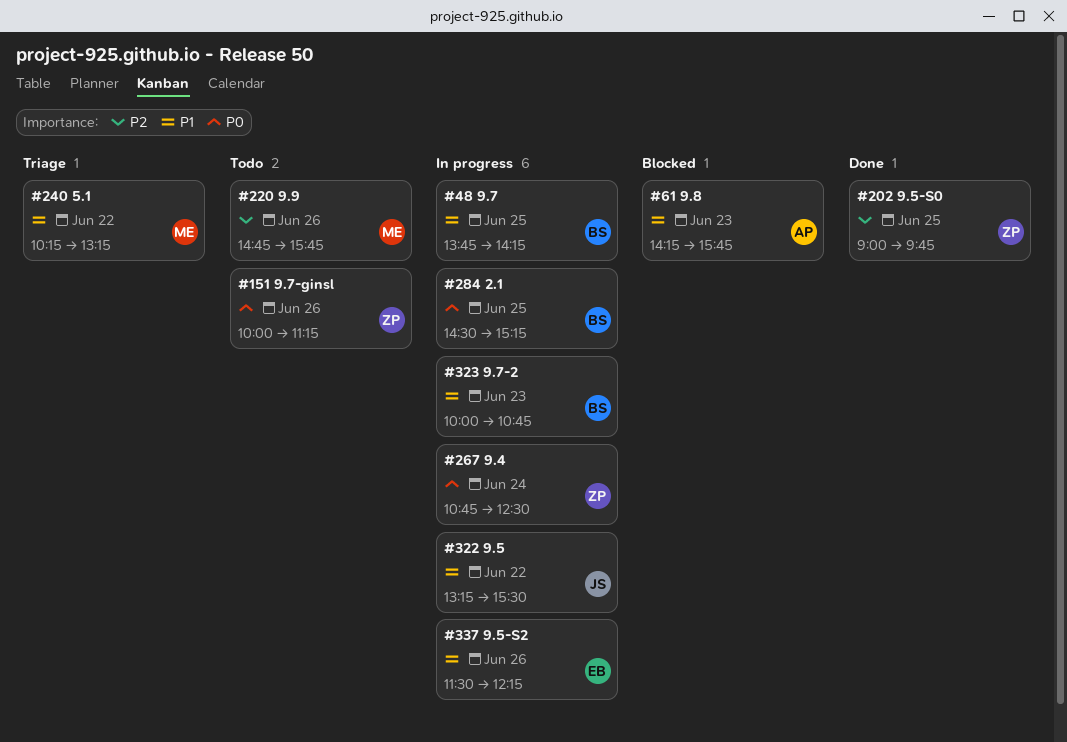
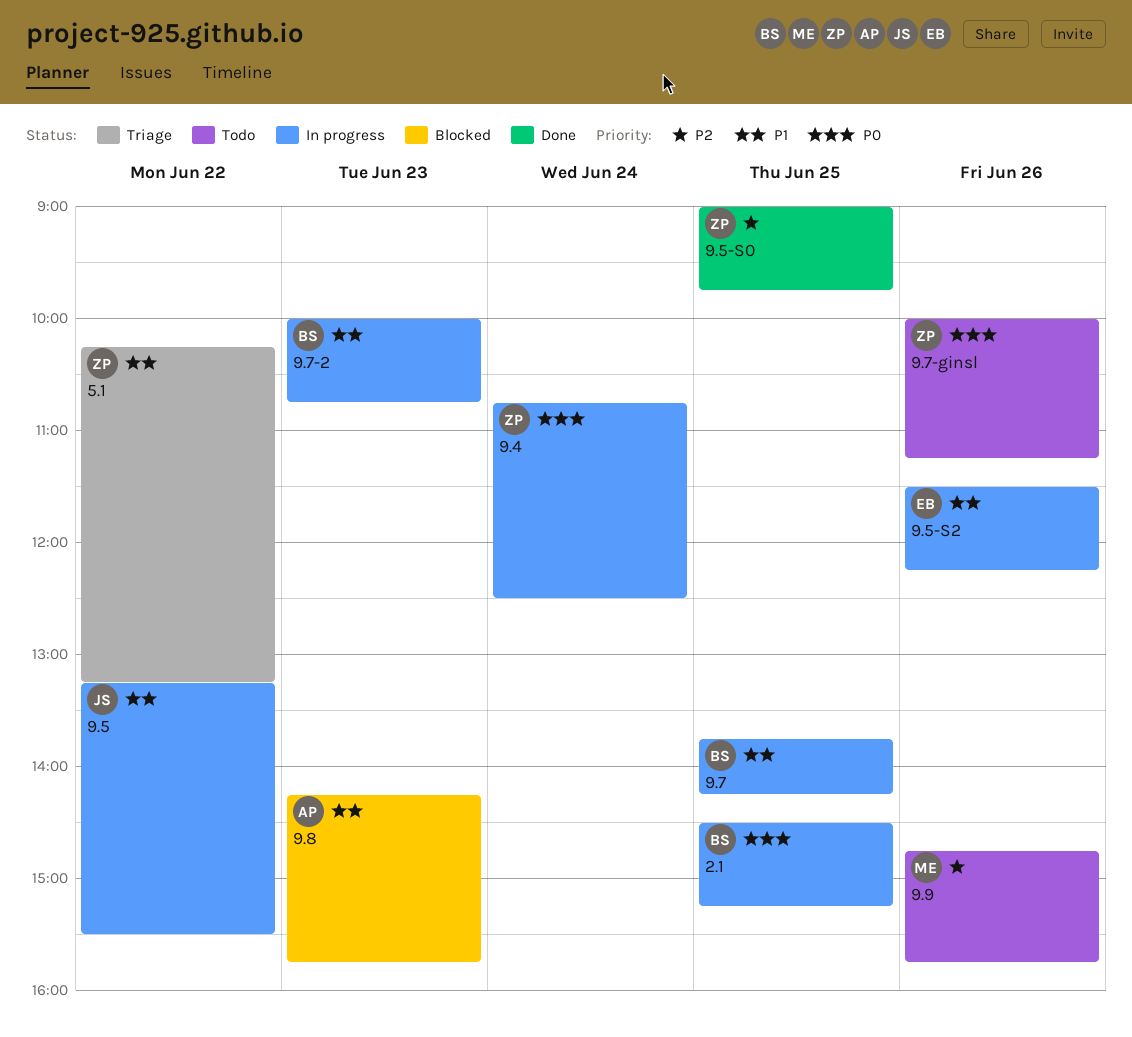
5.1, owner: ME -> ZP

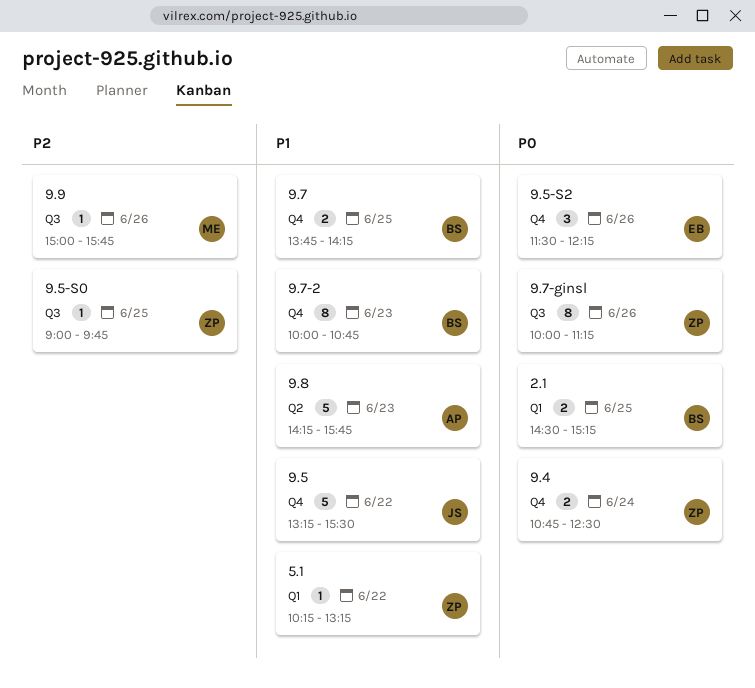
9.5-S2, priority: P1 -> P0
9.9, begins: 14:45 -> 15:00

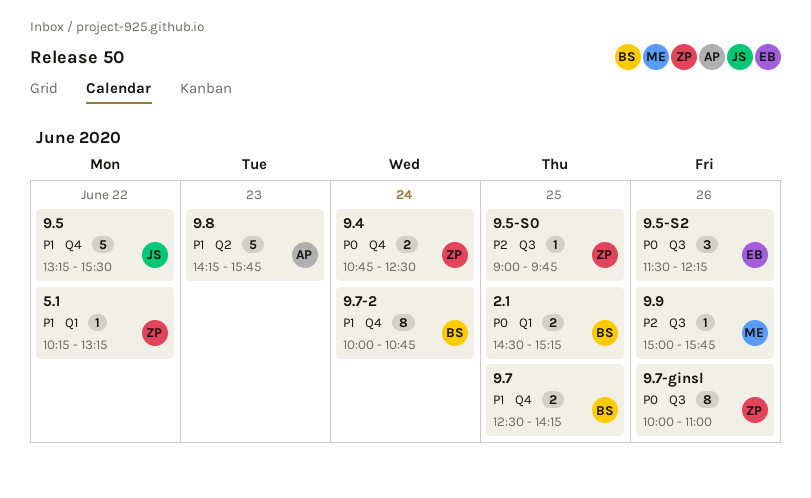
9.5-S2, label: Q4 -> Q3
9.7, begins: 13:45 -> 12:30
9.7-2, day: Jun 23 -> Jun 24
9.7-ginsl, ends: 11:15 -> 11:00

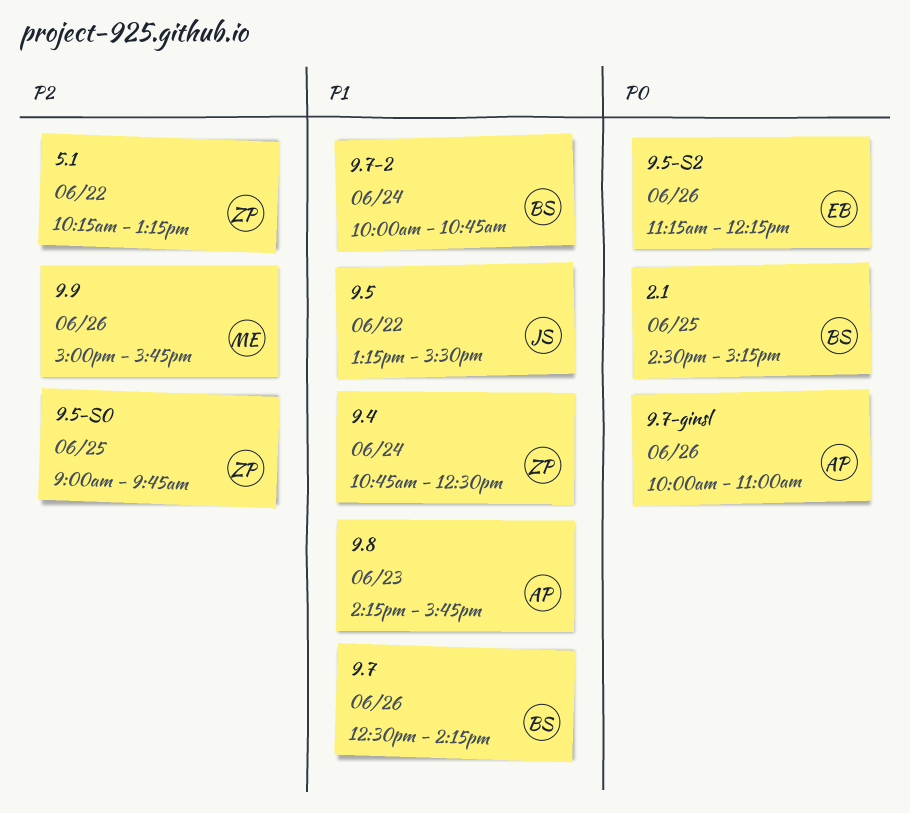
5.1, priority: P1 -> P2
9.4, priority: P0 -> P1
9.5-S2, begins: 11:30 -> 11:15
9.7, day: Jun 25 -> Jun 26
9.7-ginsl, owner: ZP -> AP

